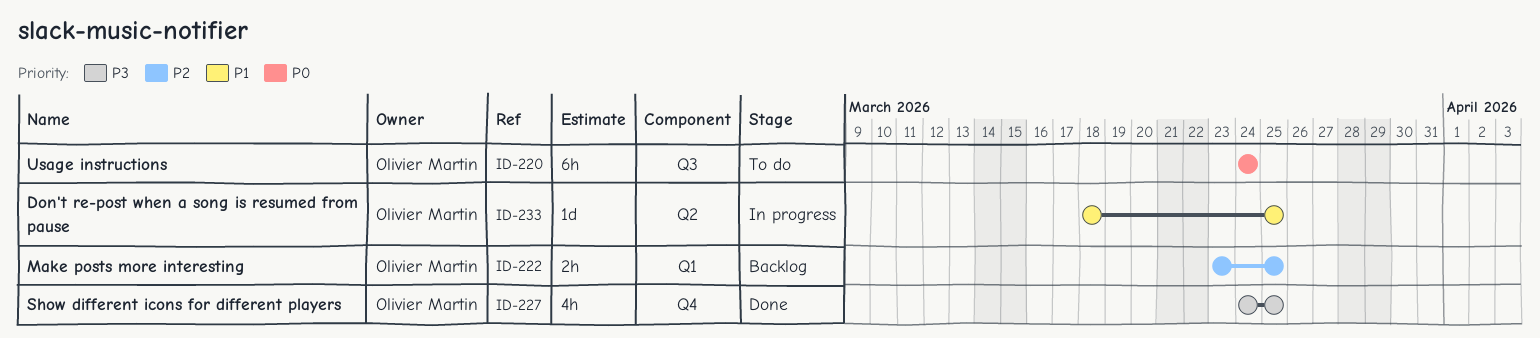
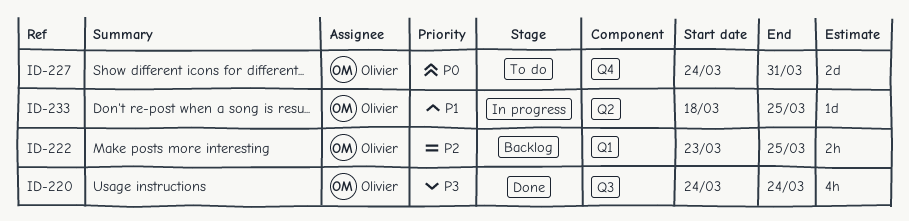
ID-220, status: To do -> Done
ID-220, priority: P0 -> P3
ID-220, estimate: 6h -> 4h
ID-227, status: Done -> To do
ID-227, priority: P3 -> P0
ID-227, estimate: 4h -> 2d
ID-227, due: Mar 25 -> Mar 31

